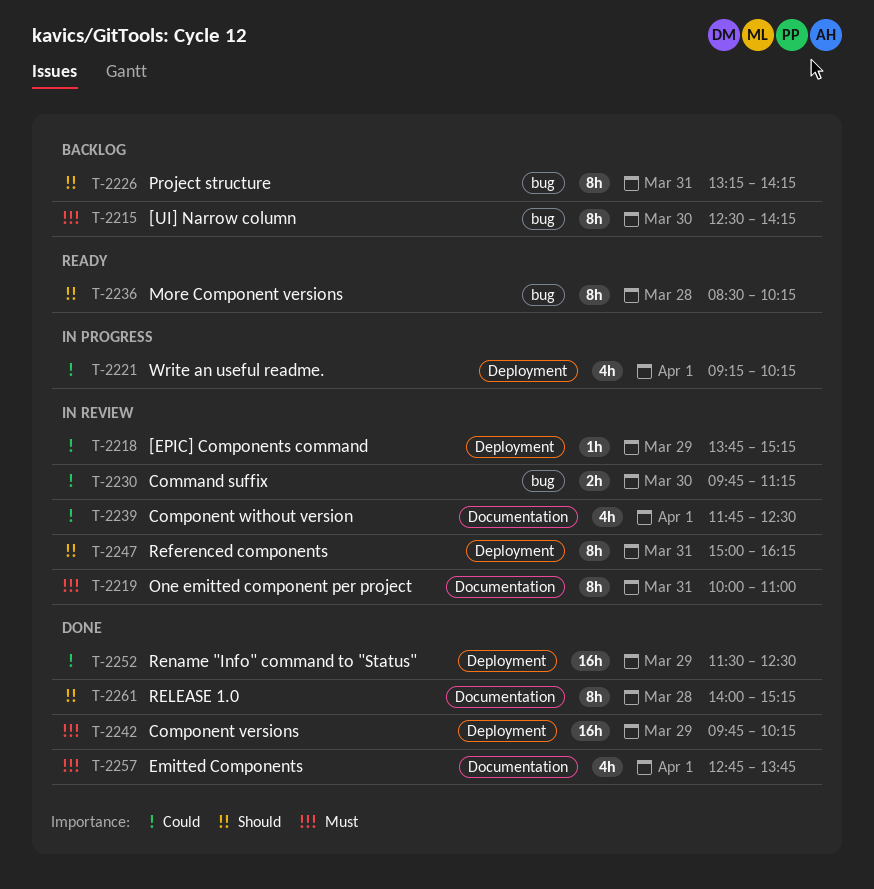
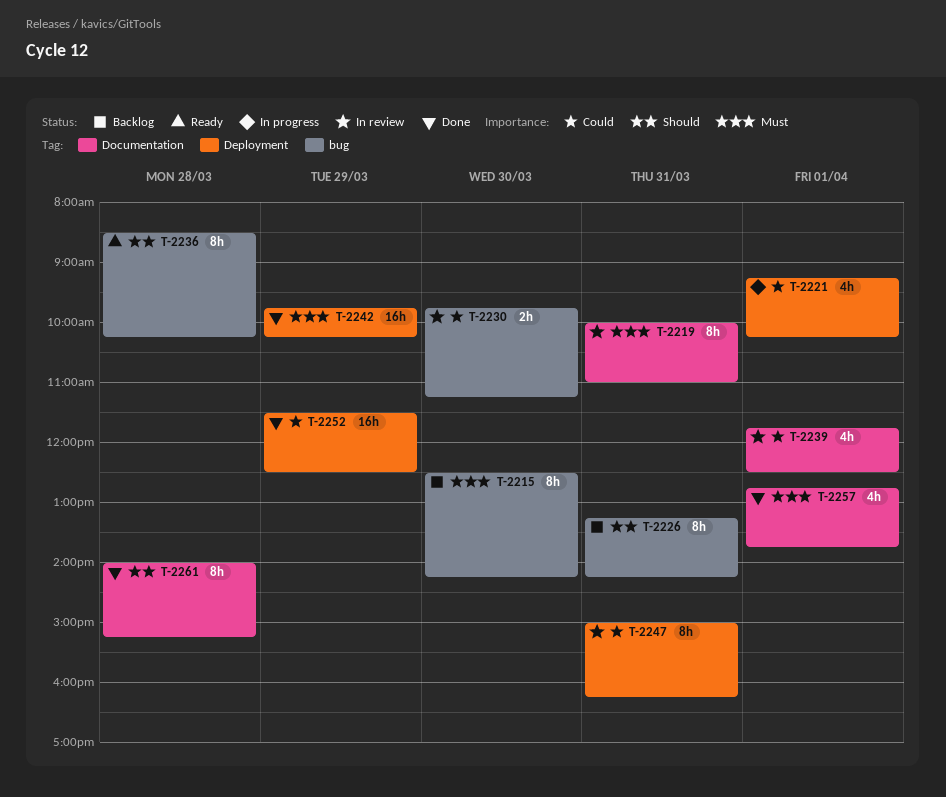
T-2218: present -> none
T-2247, priority: Should -> Could

